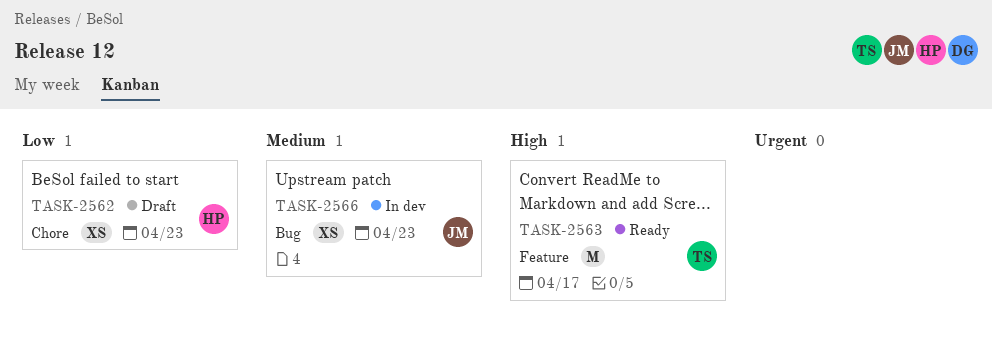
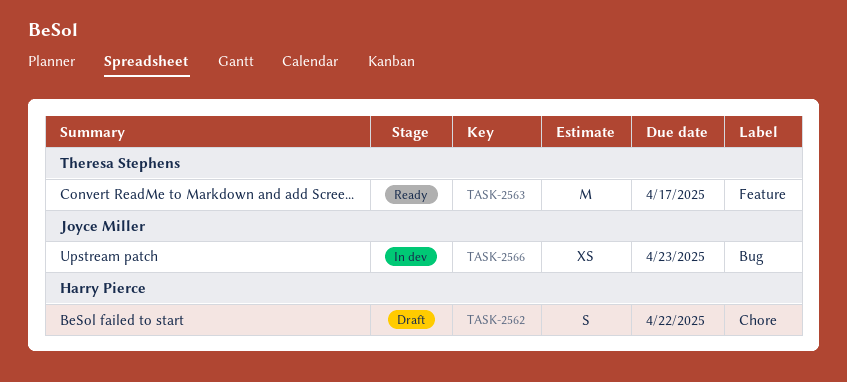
TASK-2562, estimate: XS -> S
TASK-2562, due: Apr 23 -> Apr 22

